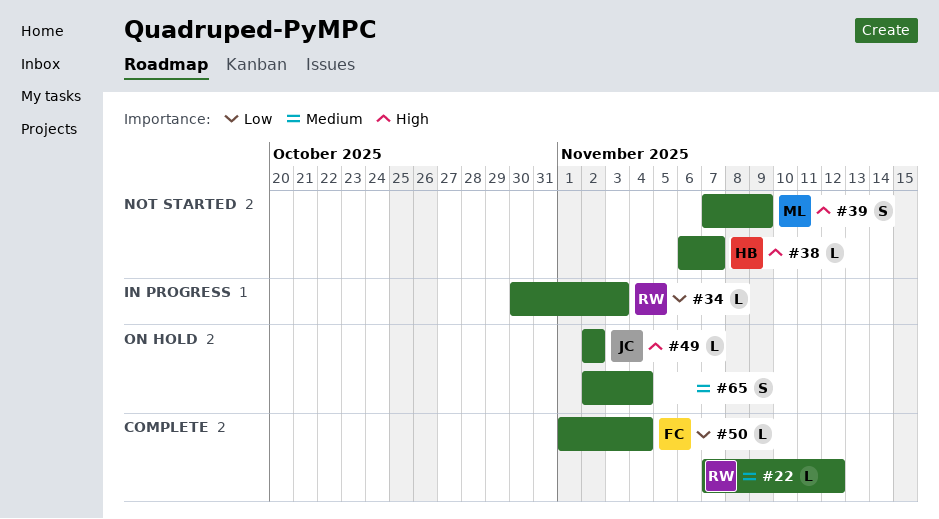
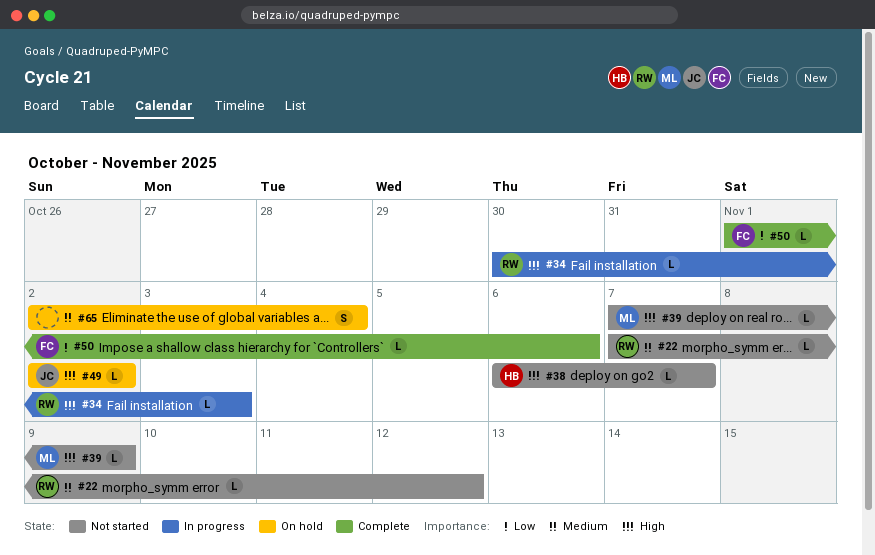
#22, status: Complete -> Not started
#34, priority: Low -> High
#39, estimate: S -> L
#50, due: Nov 4 -> Nov 6

